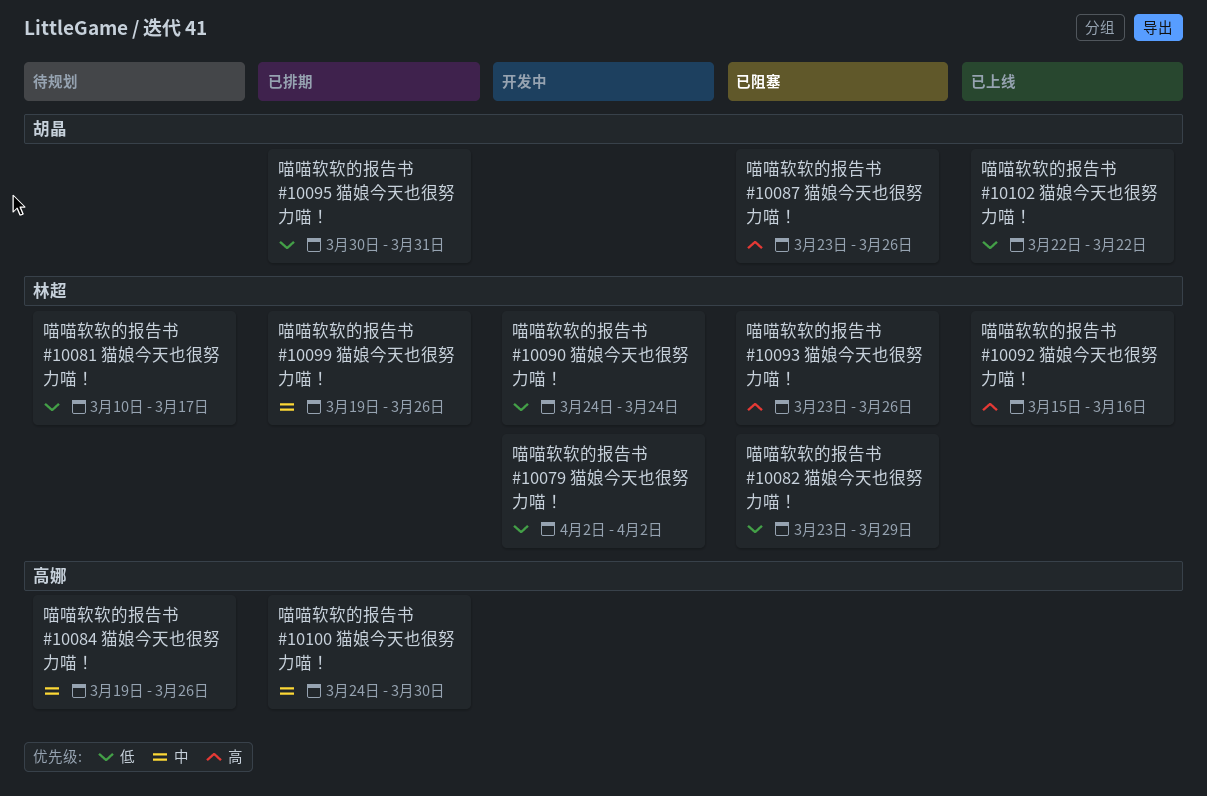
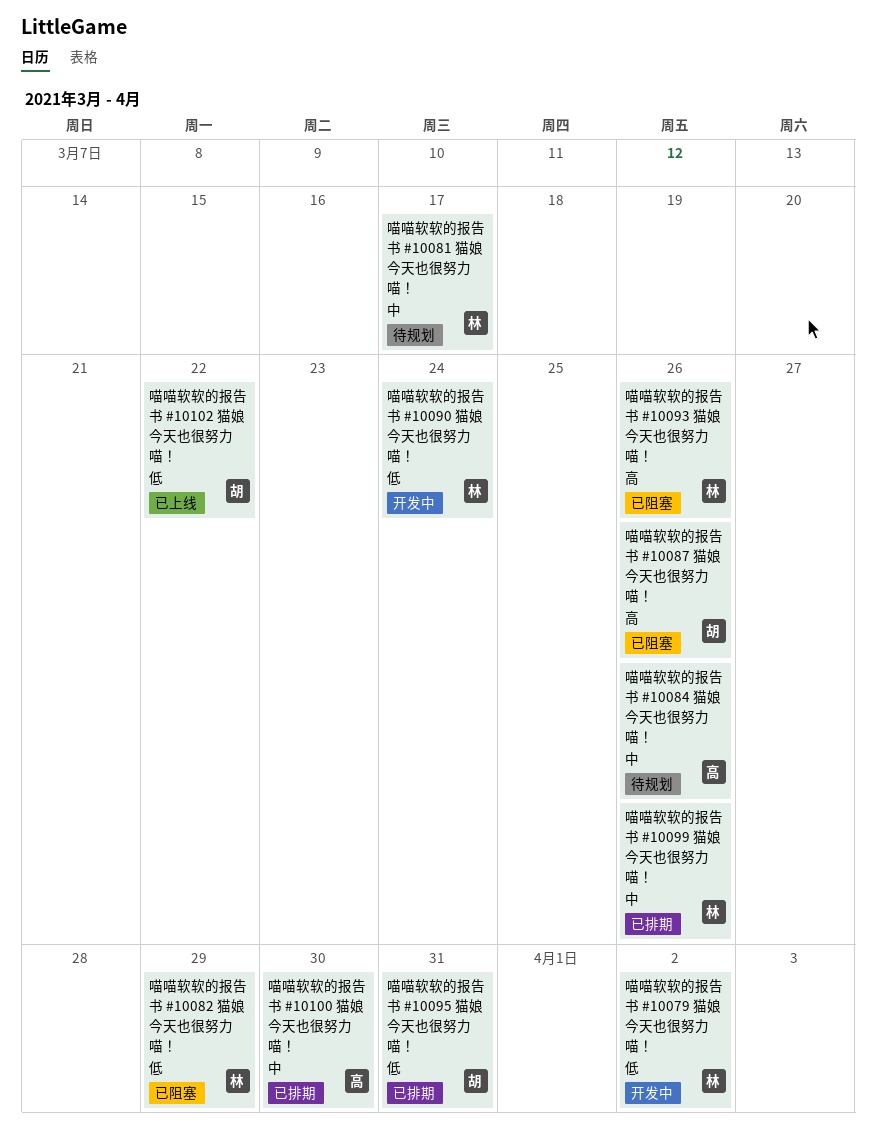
喵喵软软的报告书 #10081 猫娘今天也很努力喵！, priority: 低 -> 中
喵喵软软的报告书 #10092 猫娘今天也很努力喵！: present -> none

